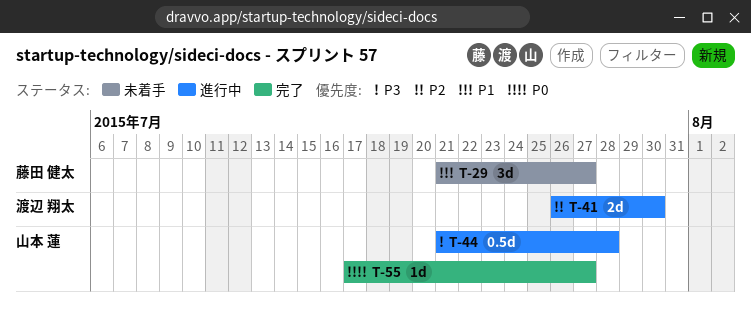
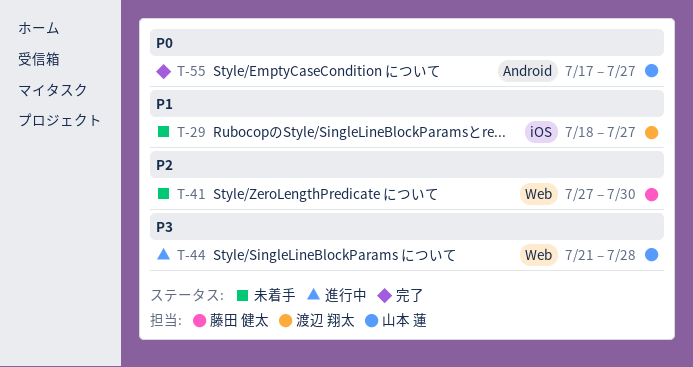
T-29, owner: 藤田 健太 -> 渡辺 翔太
T-29, start: Jul 21 -> Jul 18
T-41, status: 進行中 -> 未着手
T-41, owner: 渡辺 翔太 -> 藤田 健太
T-41, start: Jul 26 -> Jul 27

